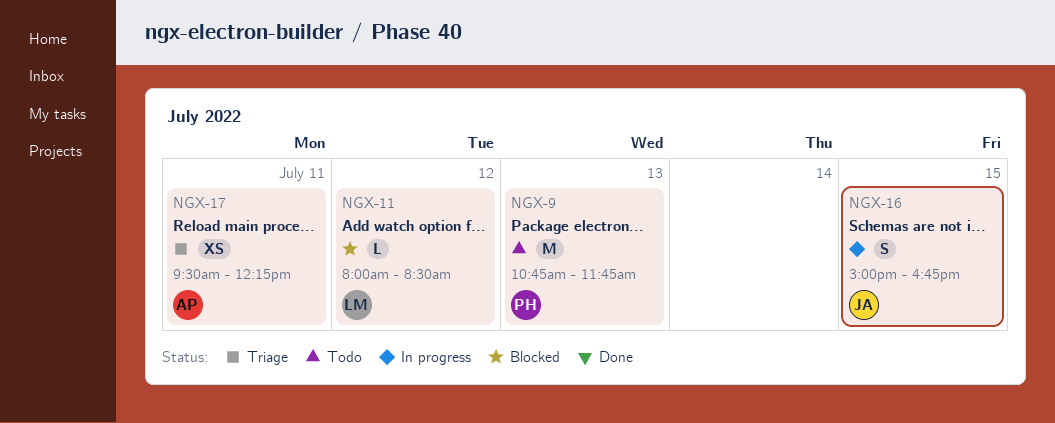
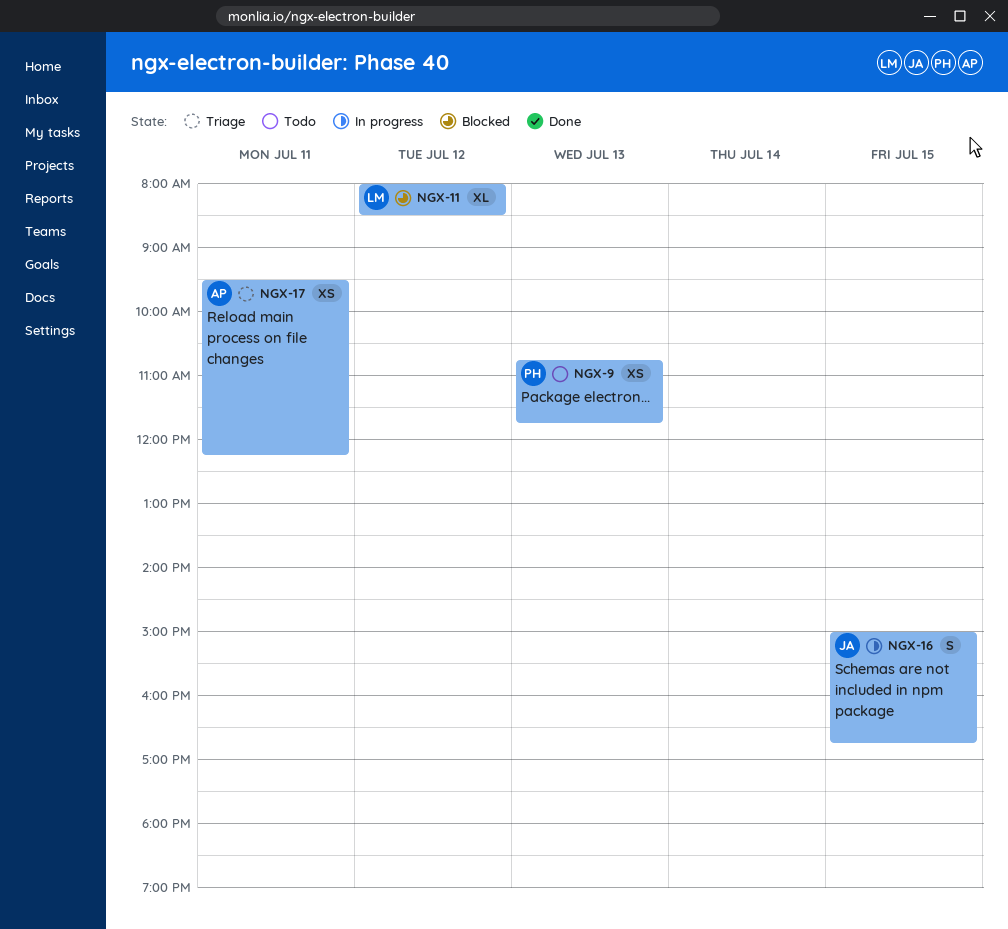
NGX-9, estimate: M -> XS
NGX-11, estimate: L -> XL

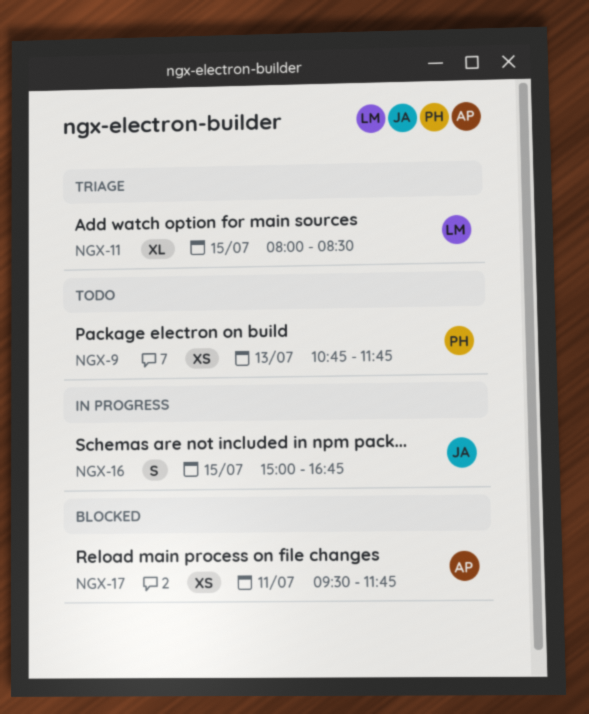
NGX-11, status: Blocked -> Triage
NGX-11, day: Jul 12 -> Jul 15
NGX-17, status: Triage -> Blocked
NGX-17, ends: 12:15 -> 11:45

